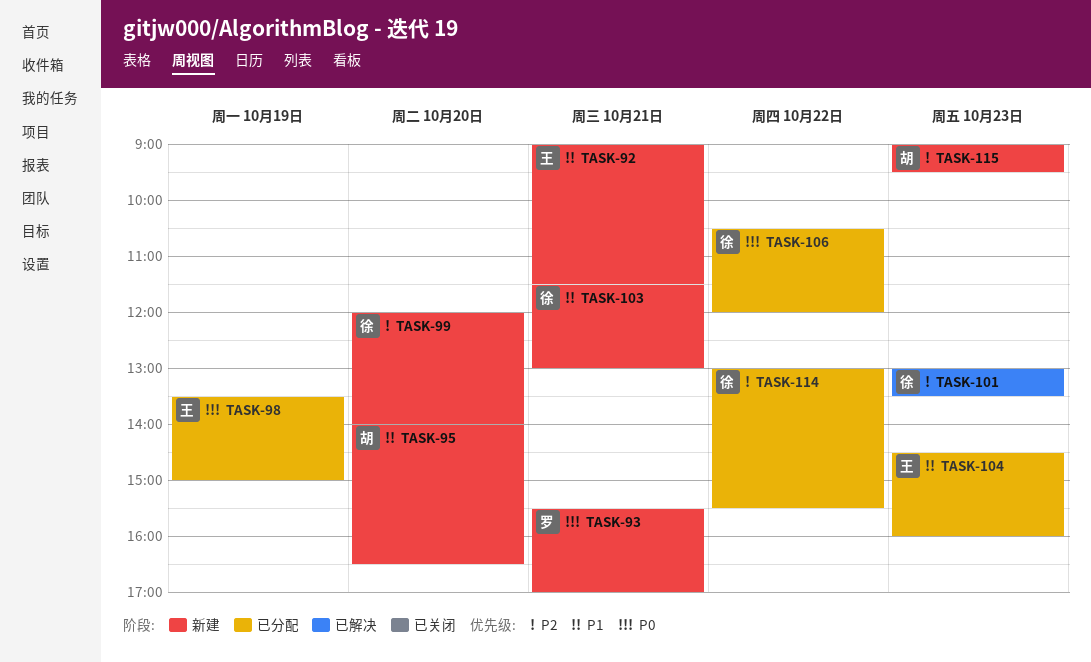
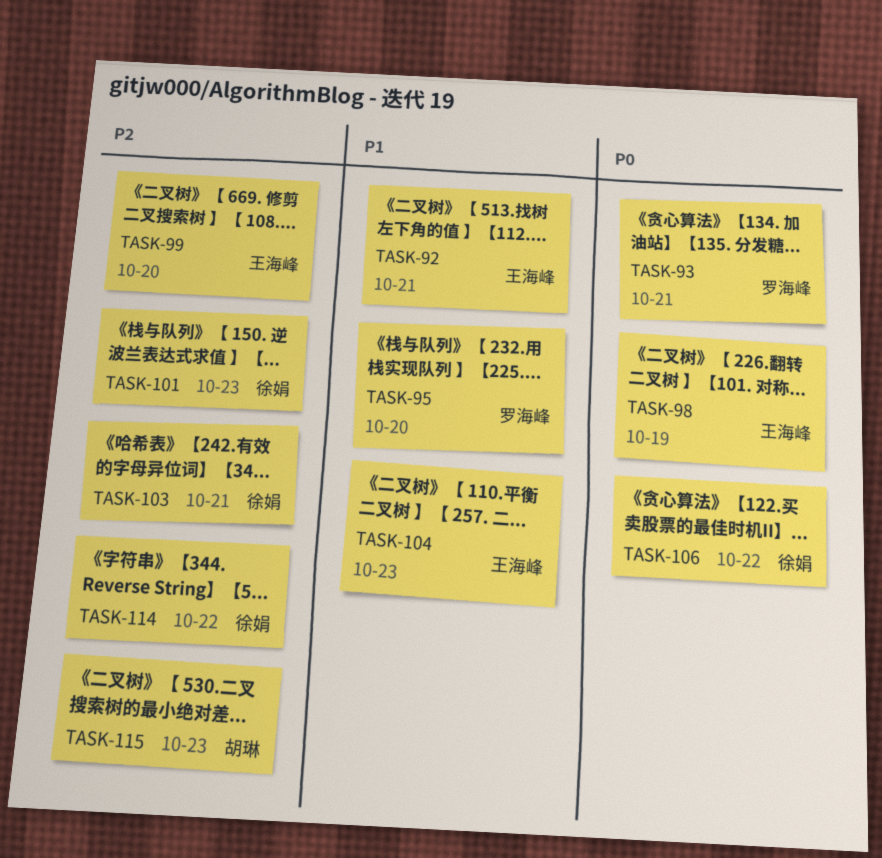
TASK-95, owner: 胡琳 -> 罗海峰
TASK-99, owner: 徐娟 -> 王海峰
TASK-103, priority: P1 -> P2

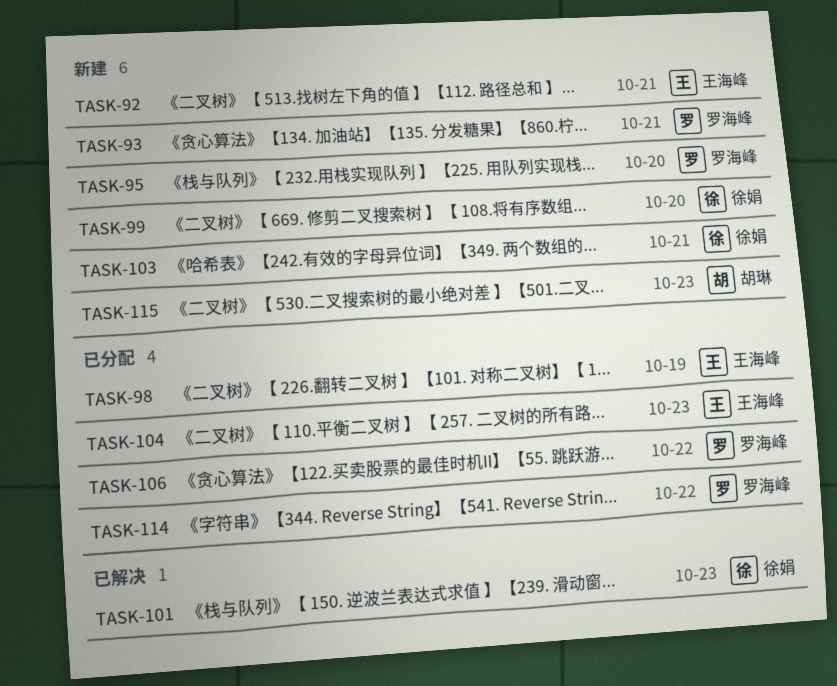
TASK-99, owner: 王海峰 -> 徐娟
TASK-106, owner: 徐娟 -> 罗海峰
TASK-114, owner: 徐娟 -> 罗海峰

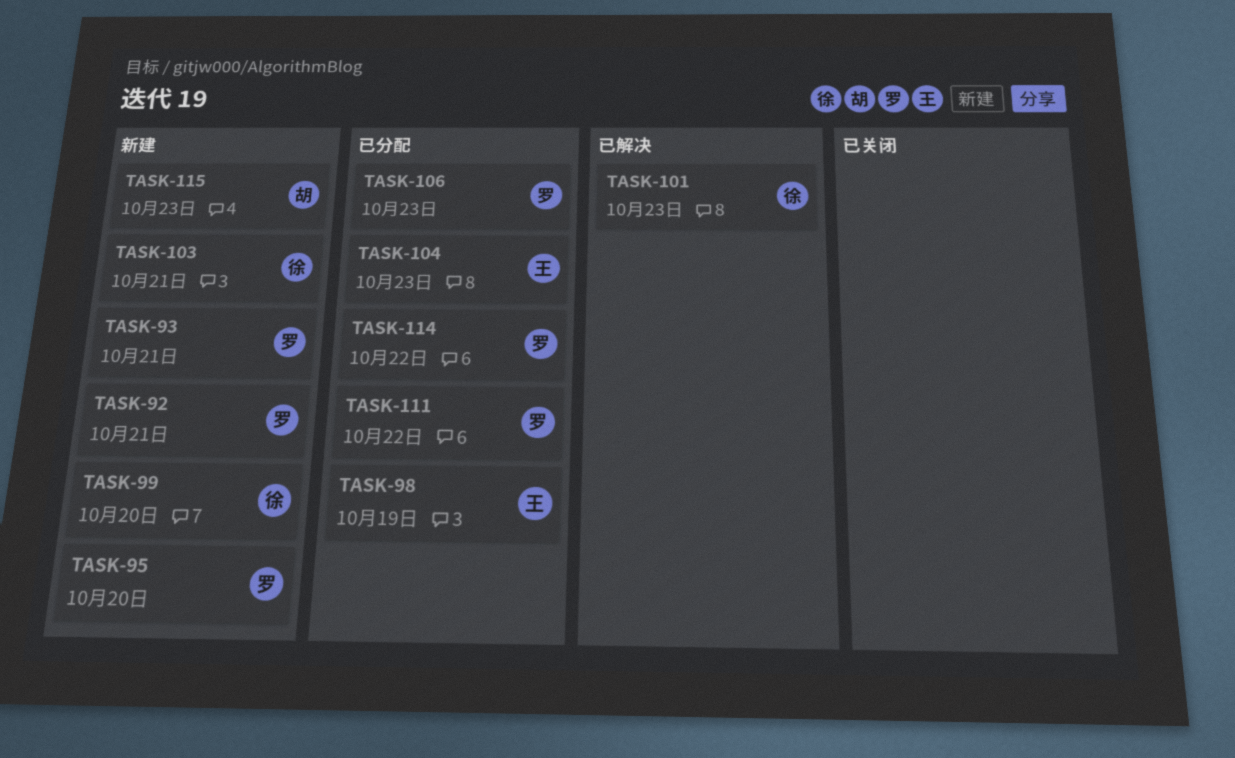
TASK-92, owner: 王海峰 -> 罗海峰
TASK-106, day: Oct 22 -> Oct 23
TASK-111: none -> present

